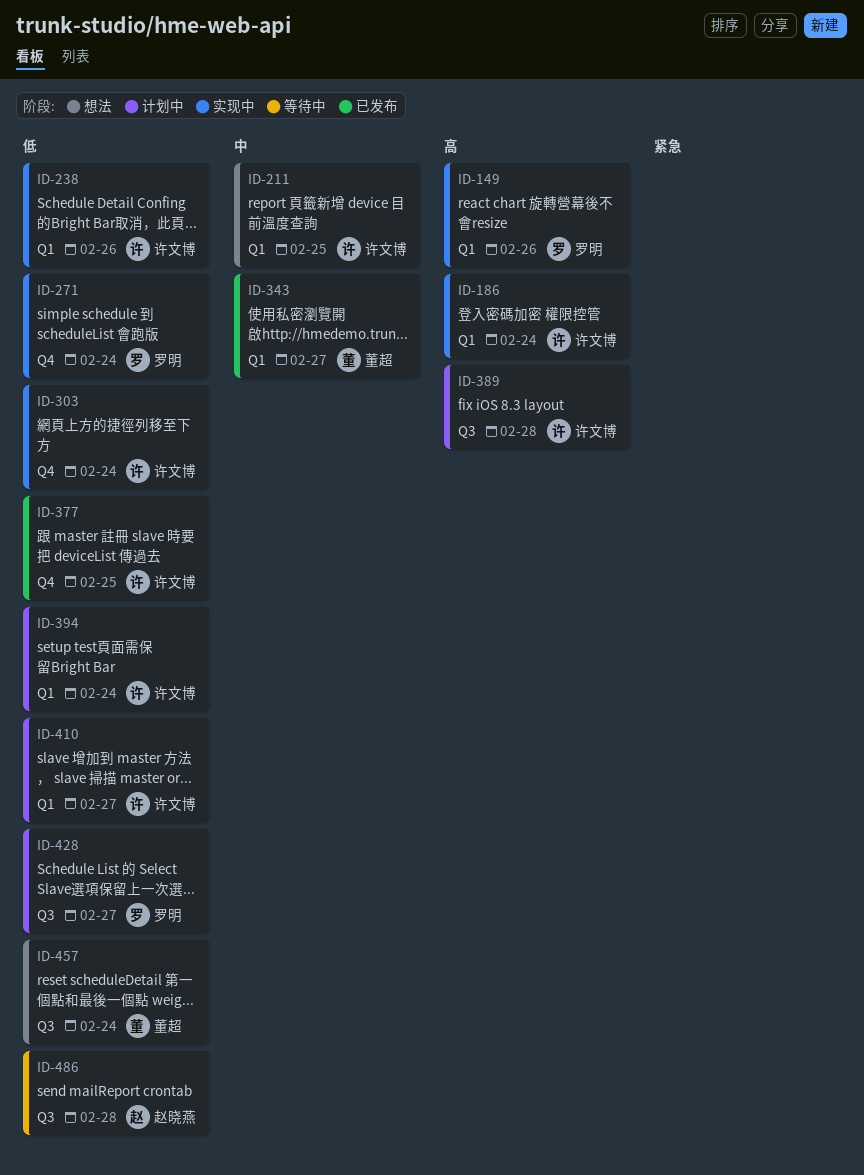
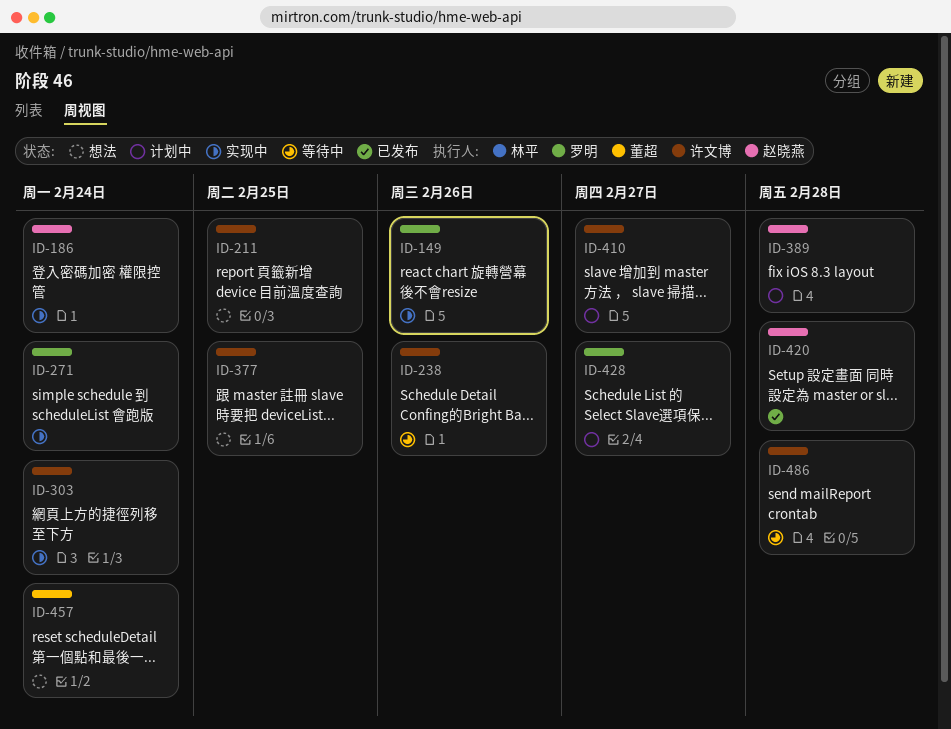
ID-186, owner: 许文博 -> 赵晓燕
ID-238, status: 实现中 -> 等待中
ID-343: present -> none
ID-377, status: 已发布 -> 想法
ID-389, owner: 许文博 -> 赵晓燕
ID-394: present -> none
ID-420: none -> present
ID-486, owner: 赵晓燕 -> 许文博

